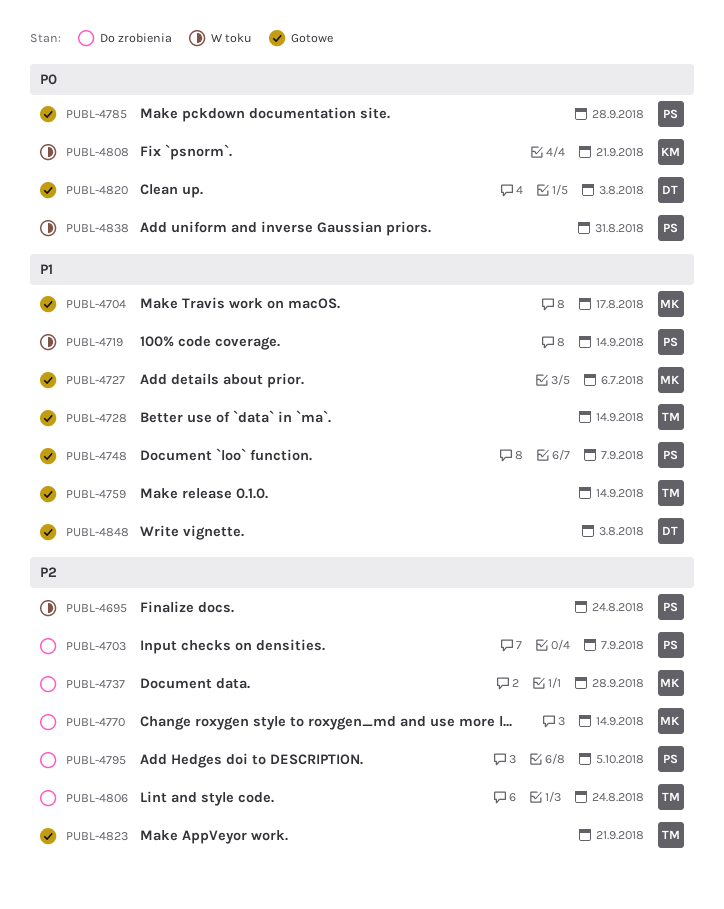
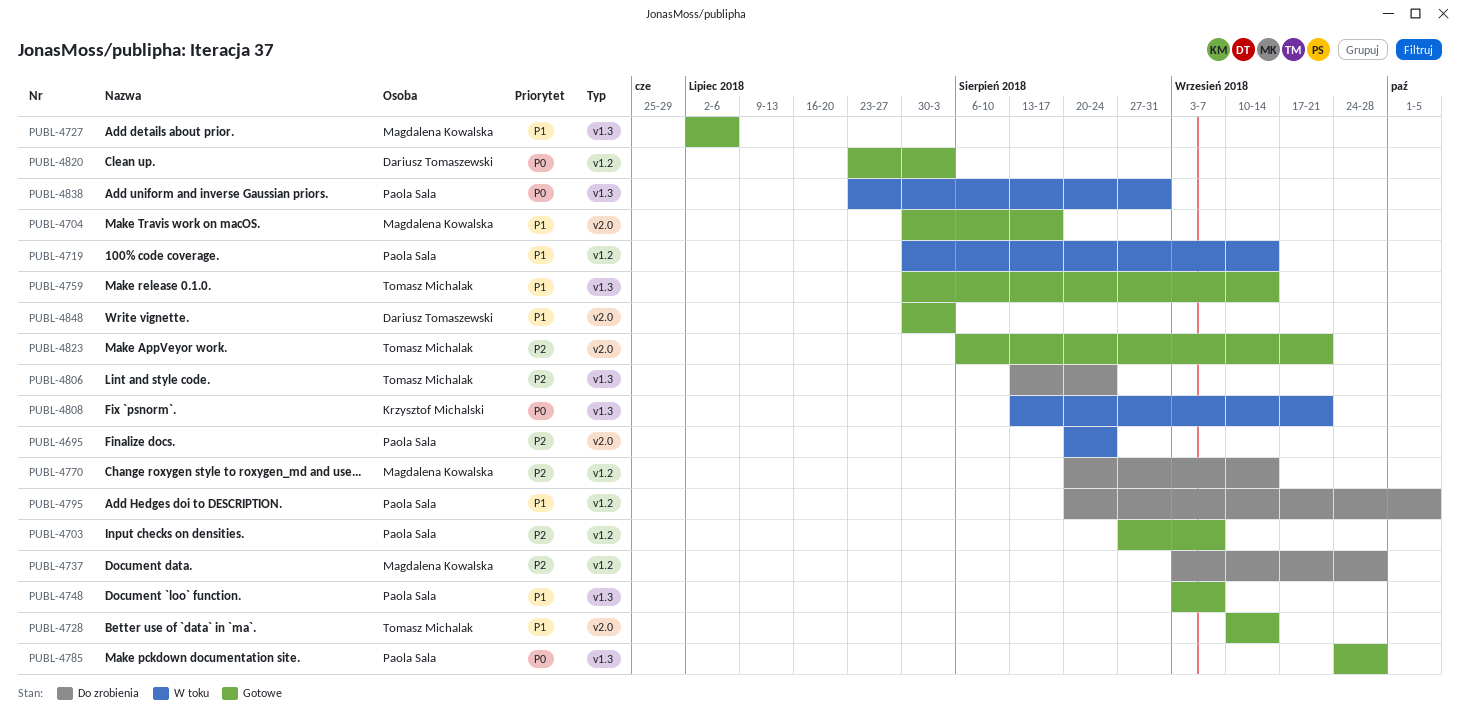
PUBL-4703, status: Do zrobienia -> Gotowe
PUBL-4795, priority: P2 -> P1

